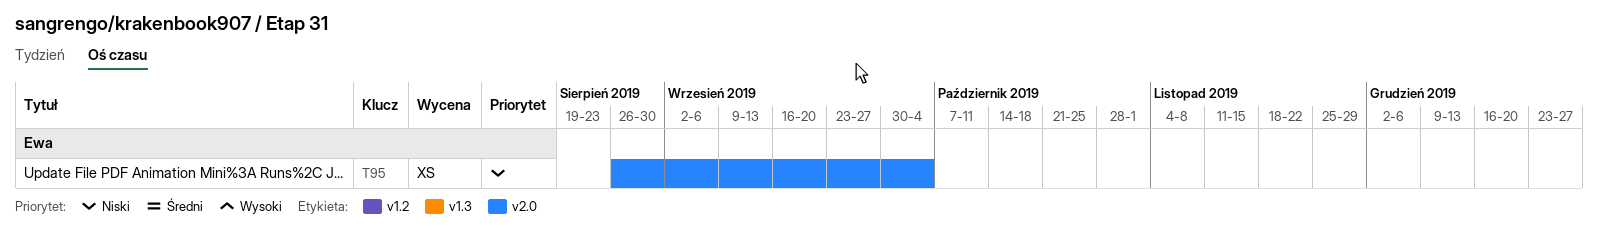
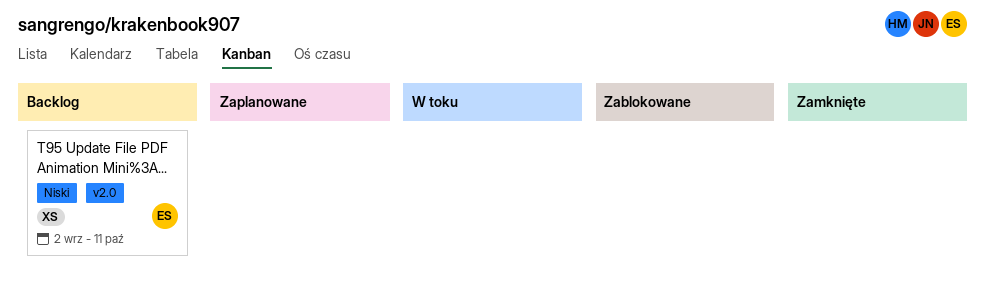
T95, start: Aug 26 -> Sep 2
T95, due: Oct 4 -> Oct 11

